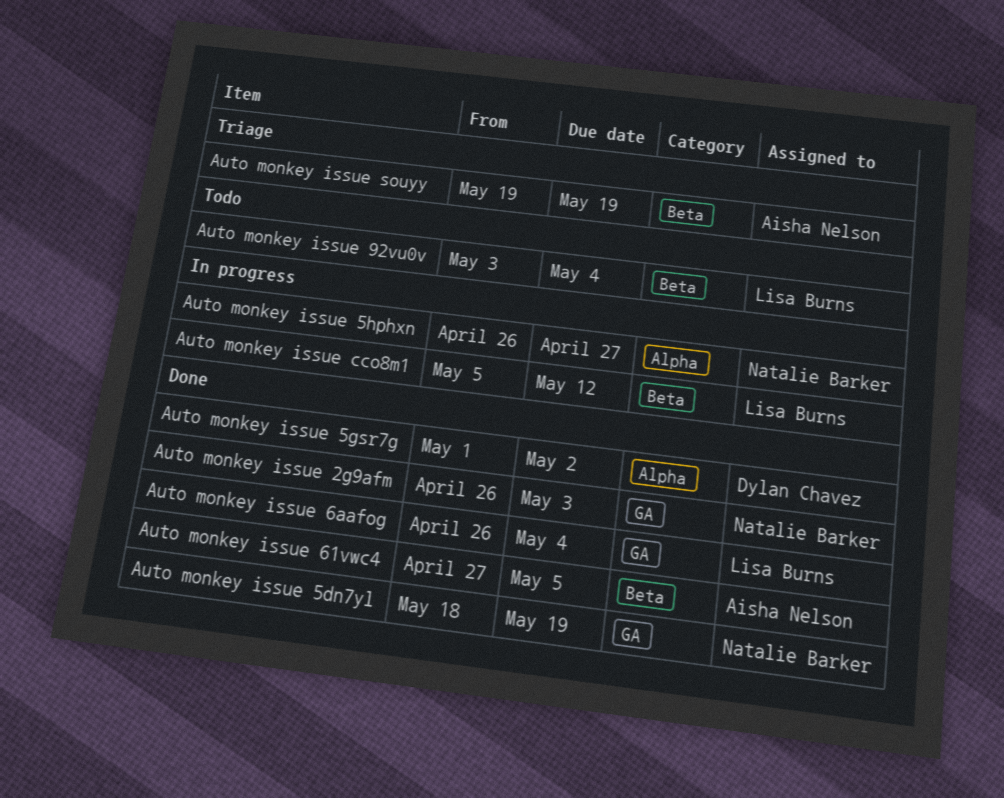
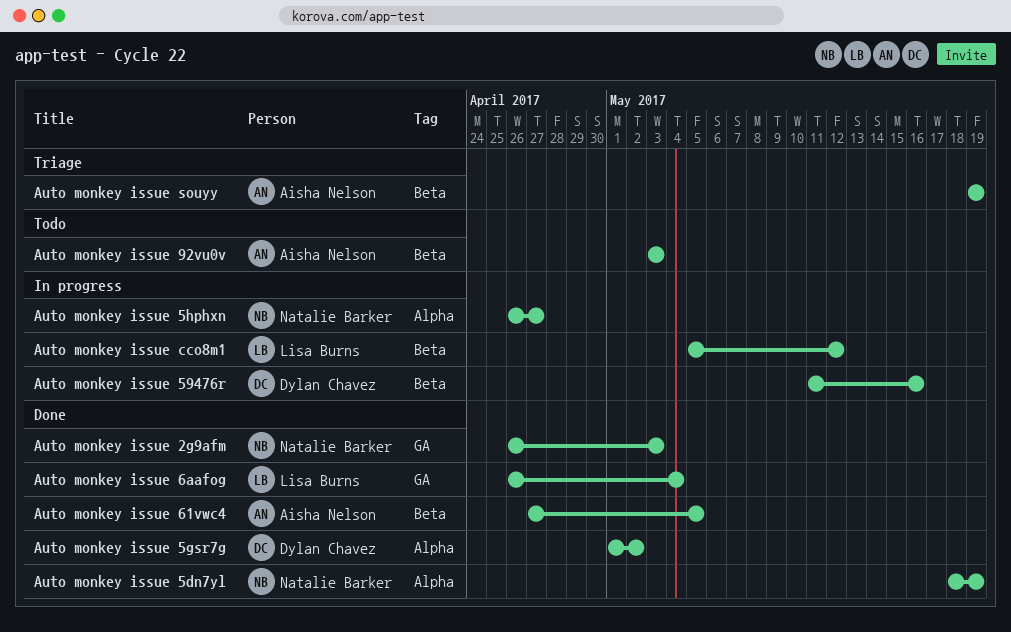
Auto monkey issue 59476r: none -> present
Auto monkey issue 5dn7yl, label: GA -> Alpha
Auto monkey issue 92vu0v, owner: Lisa Burns -> Aisha Nelson
Auto monkey issue 92vu0v, due: May 4 -> May 3

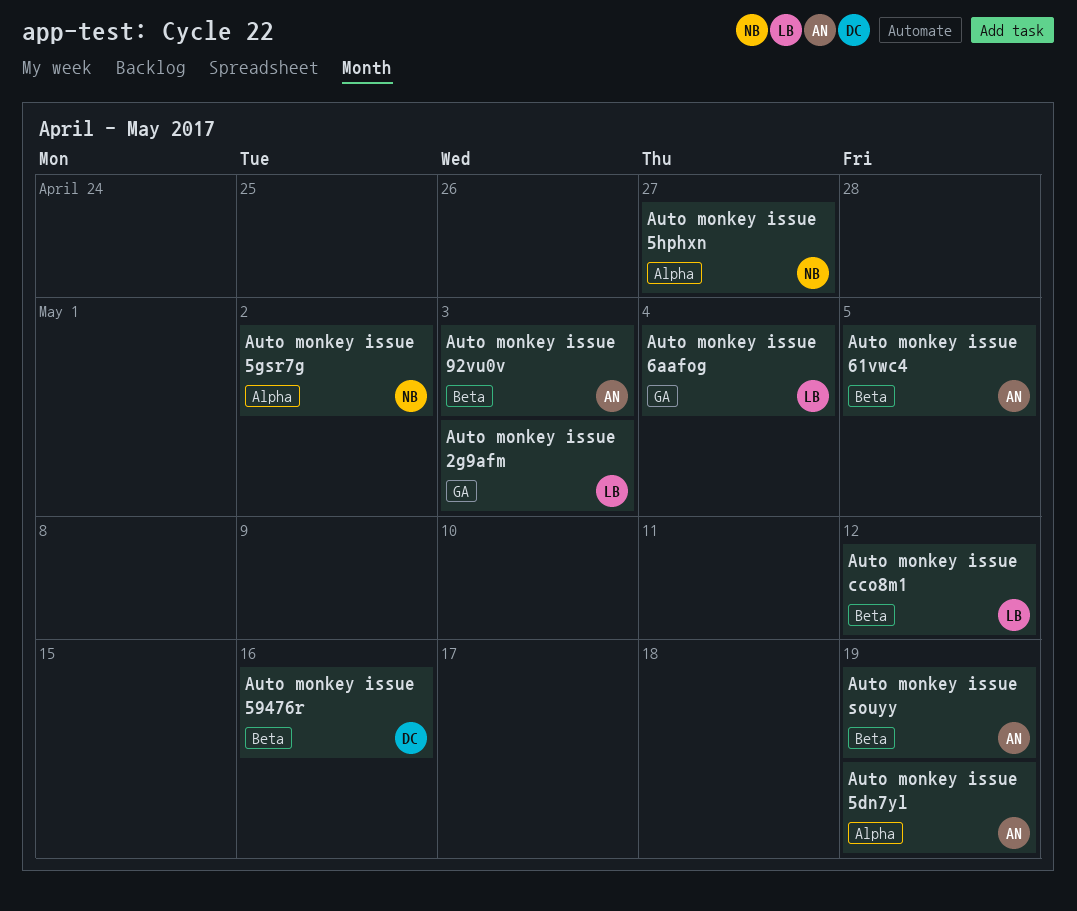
Auto monkey issue 2g9afm, owner: Natalie Barker -> Lisa Burns
Auto monkey issue 5dn7yl, owner: Natalie Barker -> Aisha Nelson
Auto monkey issue 5gsr7g, owner: Dylan Chavez -> Natalie Barker

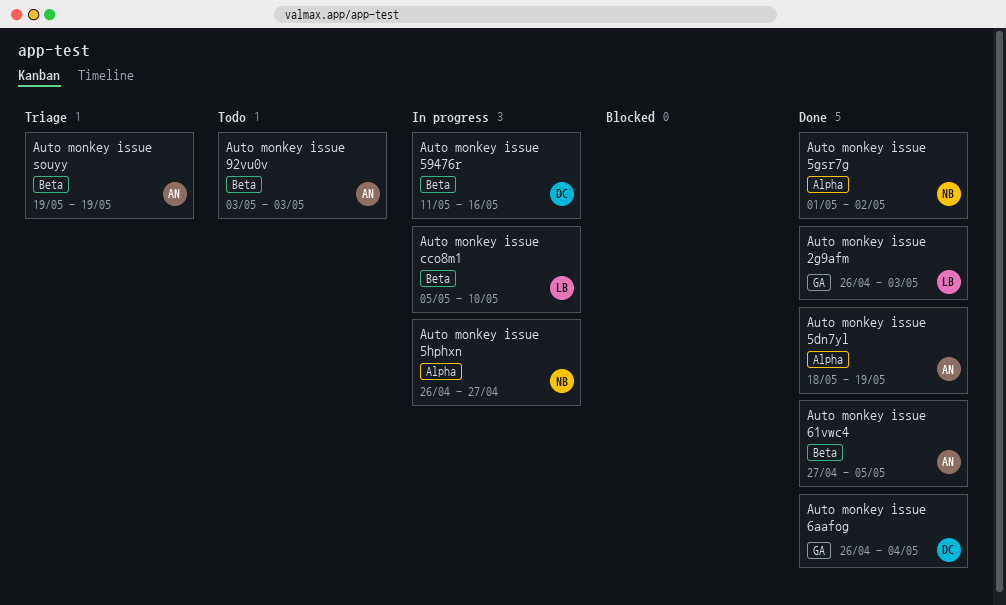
Auto monkey issue 6aafog, owner: LB -> DC
Auto monkey issue cco8m1, due: May 12 -> May 10

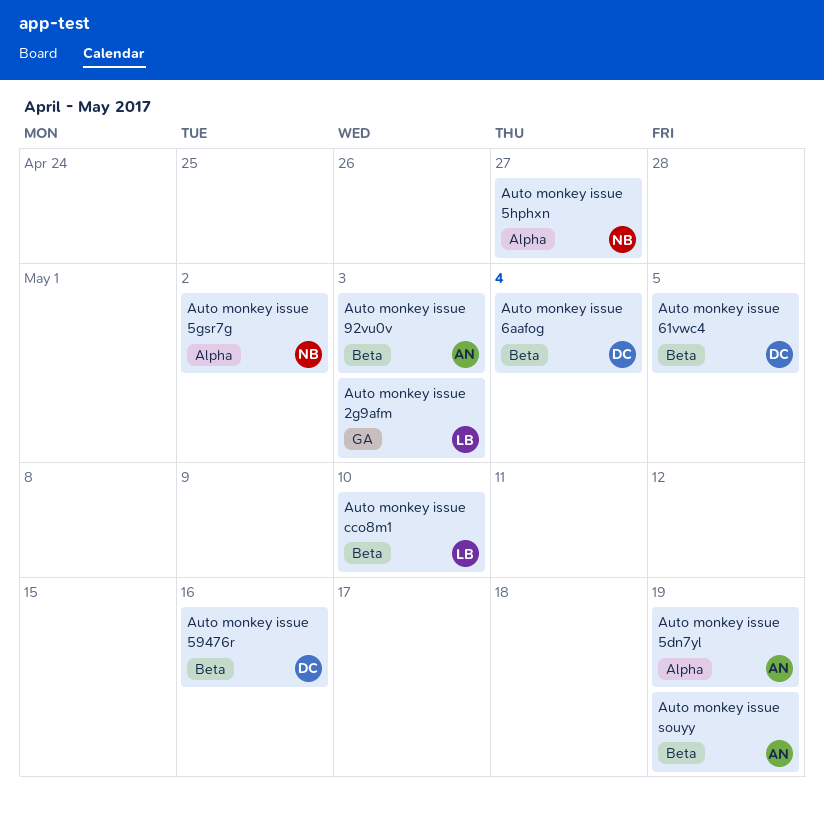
Auto monkey issue 61vwc4, owner: AN -> DC
Auto monkey issue 6aafog, label: GA -> Beta

